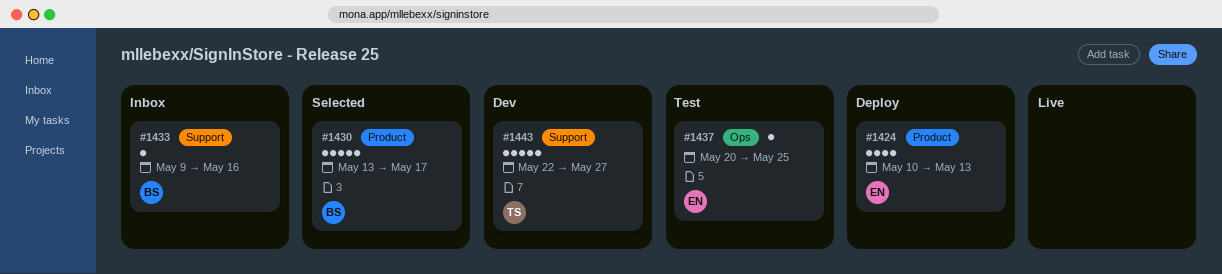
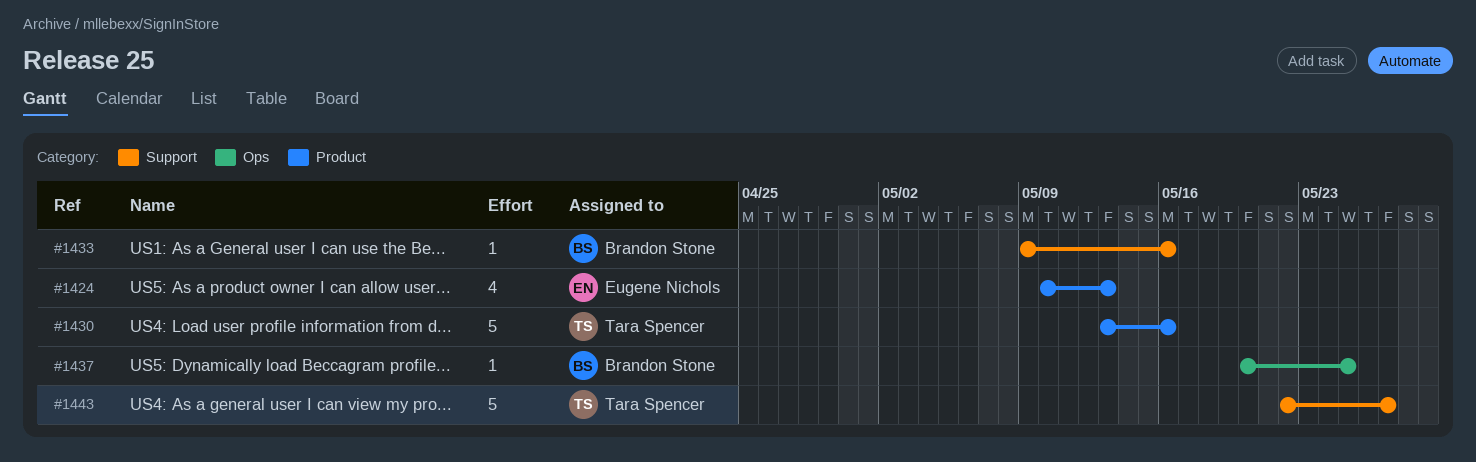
#1430, owner: Brandon Stone -> Tara Spencer
#1430, due: May 17 -> May 16
#1437, owner: Eugene Nichols -> Brandon Stone

